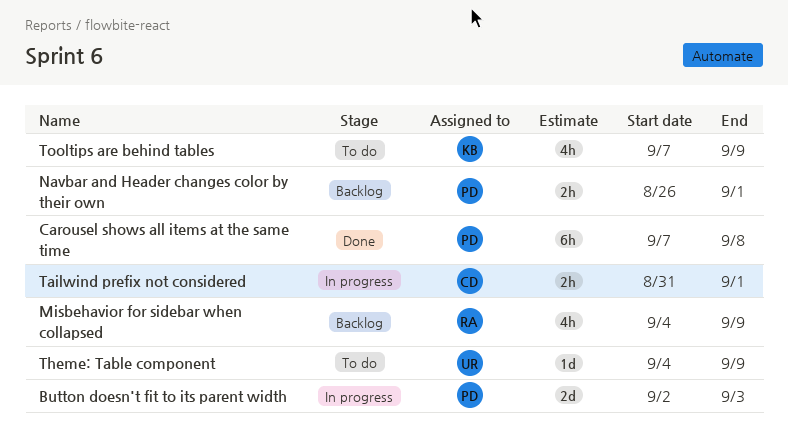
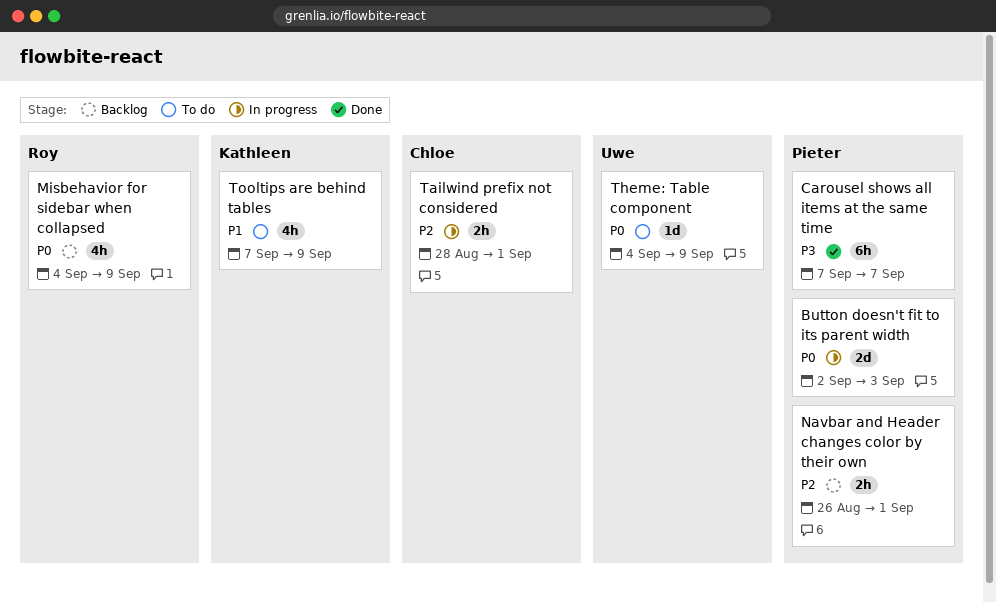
Carousel shows all items at the same time, due: Sep 8 -> Sep 7
Tailwind prefix not considered, start: Aug 31 -> Aug 28

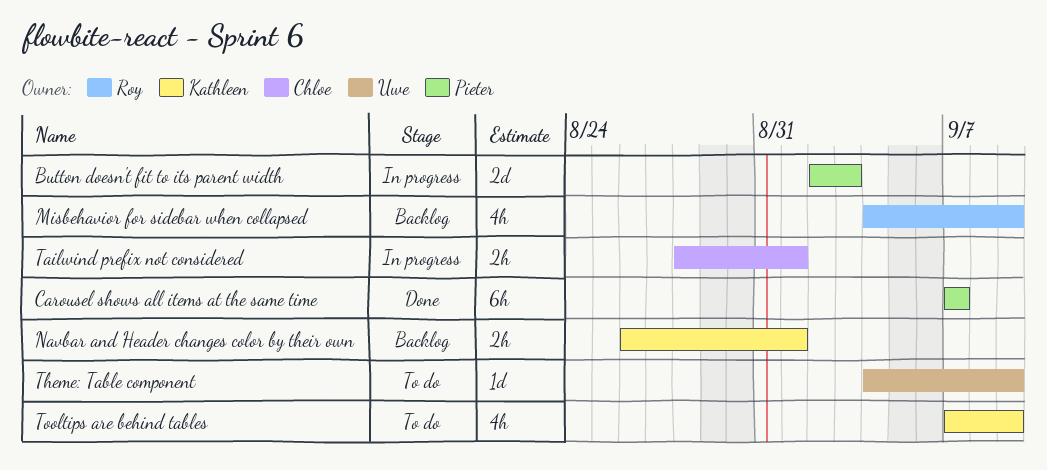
Navbar and Header changes color by their own, owner: Pieter -> Kathleen

